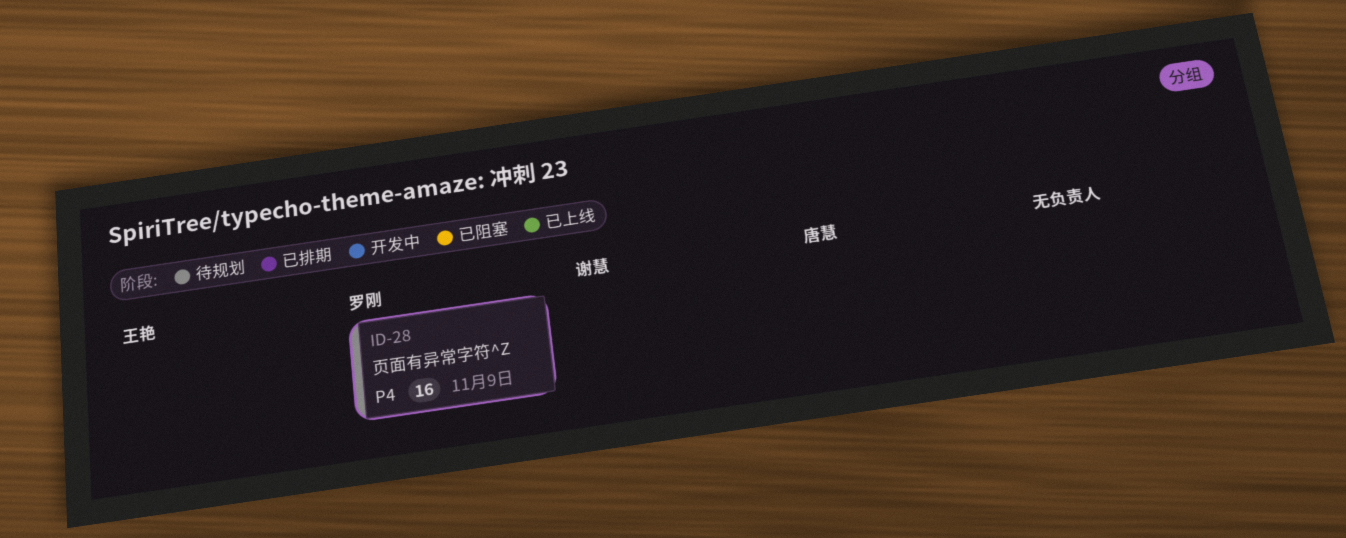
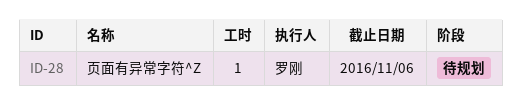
ID-28, estimate: 16 -> 1
ID-28, due: Nov 9 -> Nov 6

